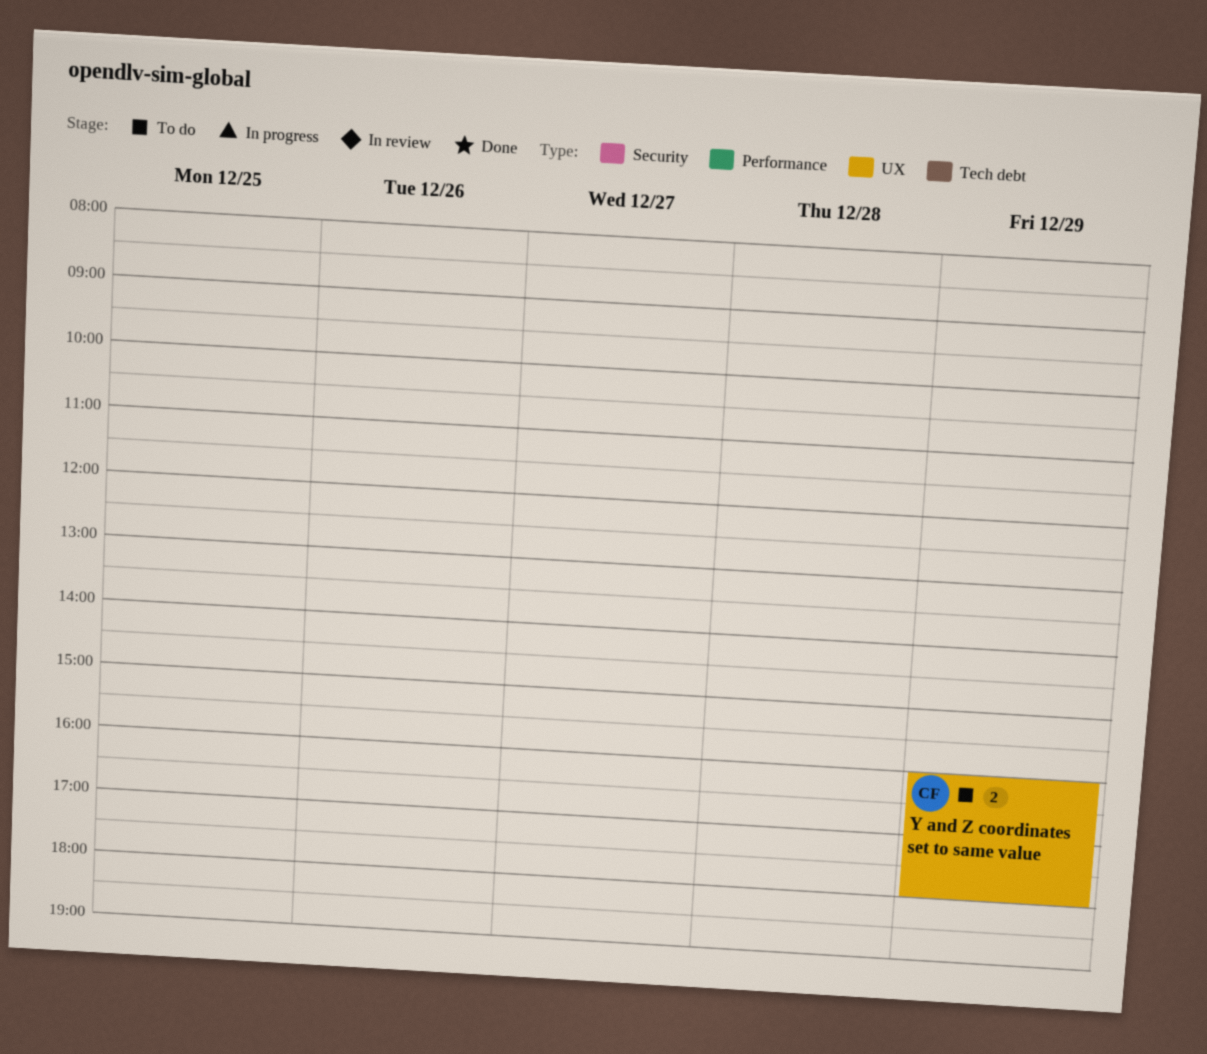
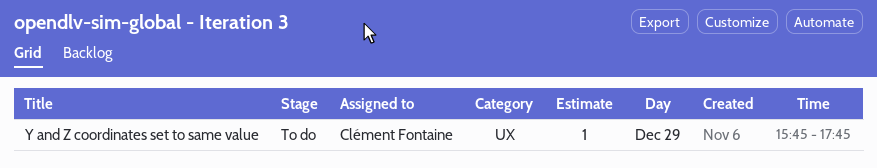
Y and Z coordinates set to same value, estimate: 2 -> 1
Y and Z coordinates set to same value, begins: 16:00 -> 15:45
Y and Z coordinates set to same value, ends: 18:00 -> 17:45

